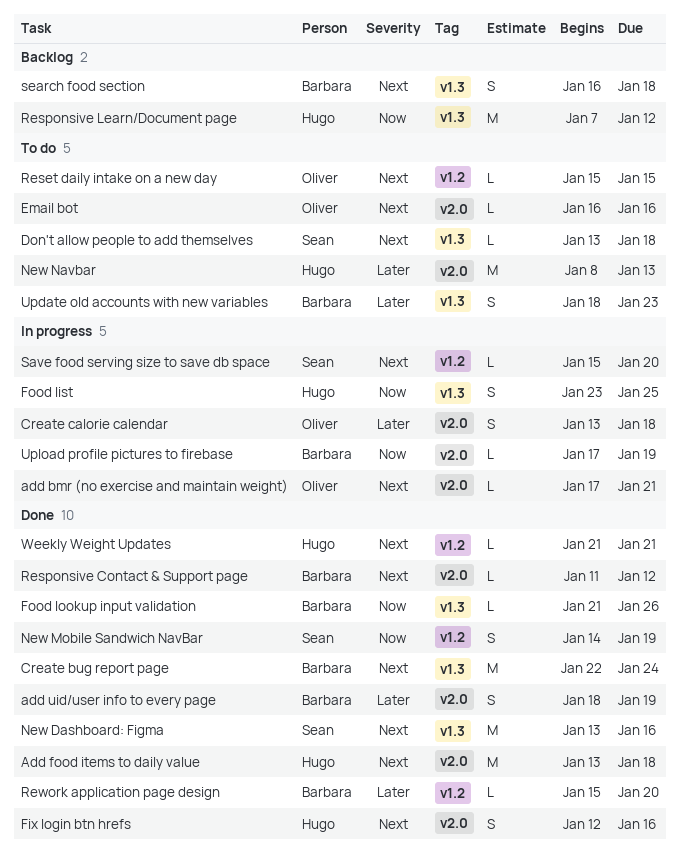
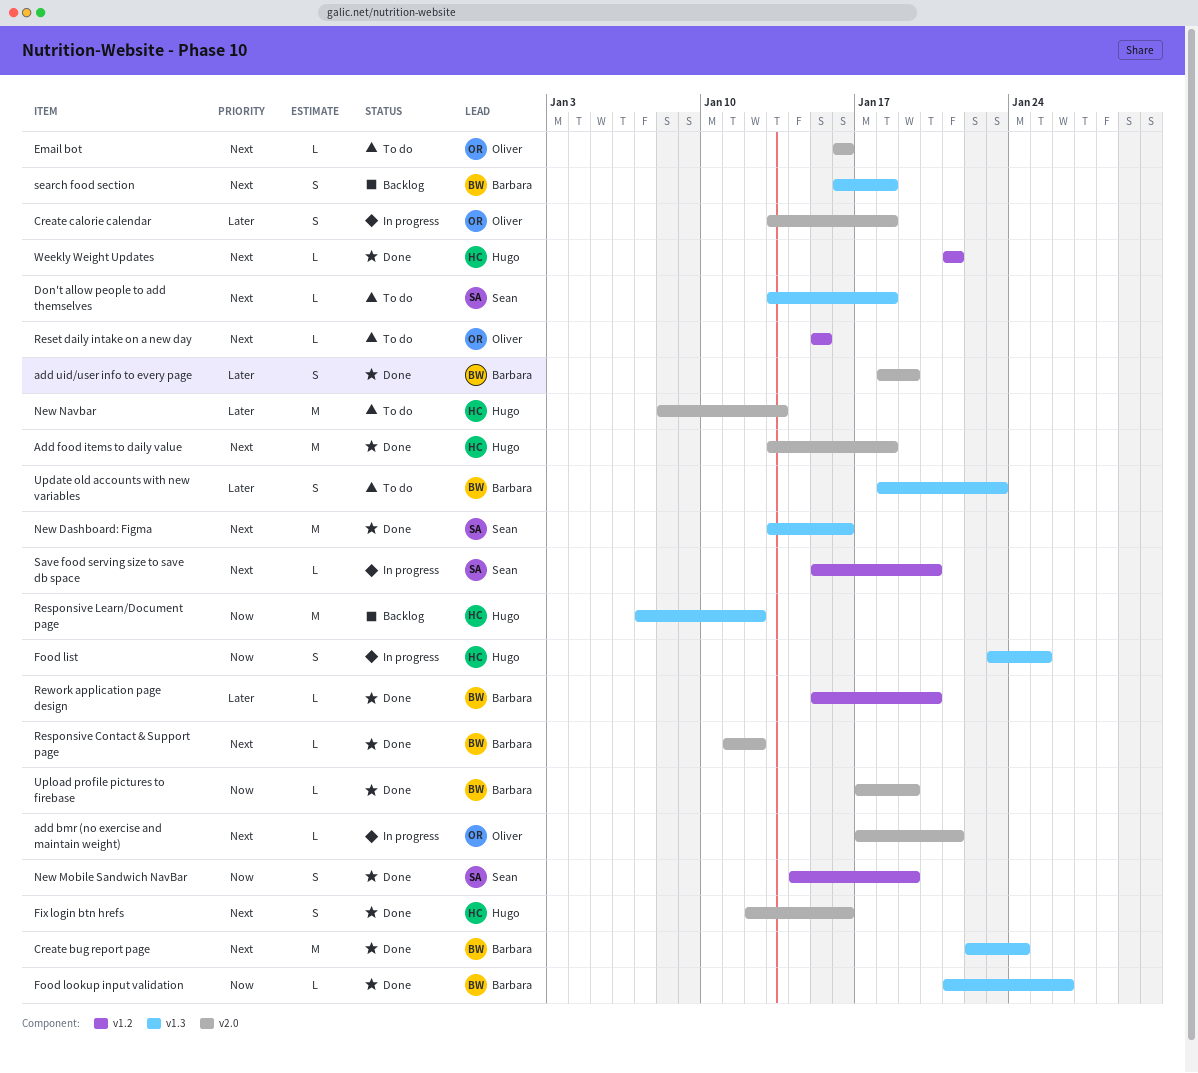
Upload profile pictures to firebase, status: In progress -> Done

